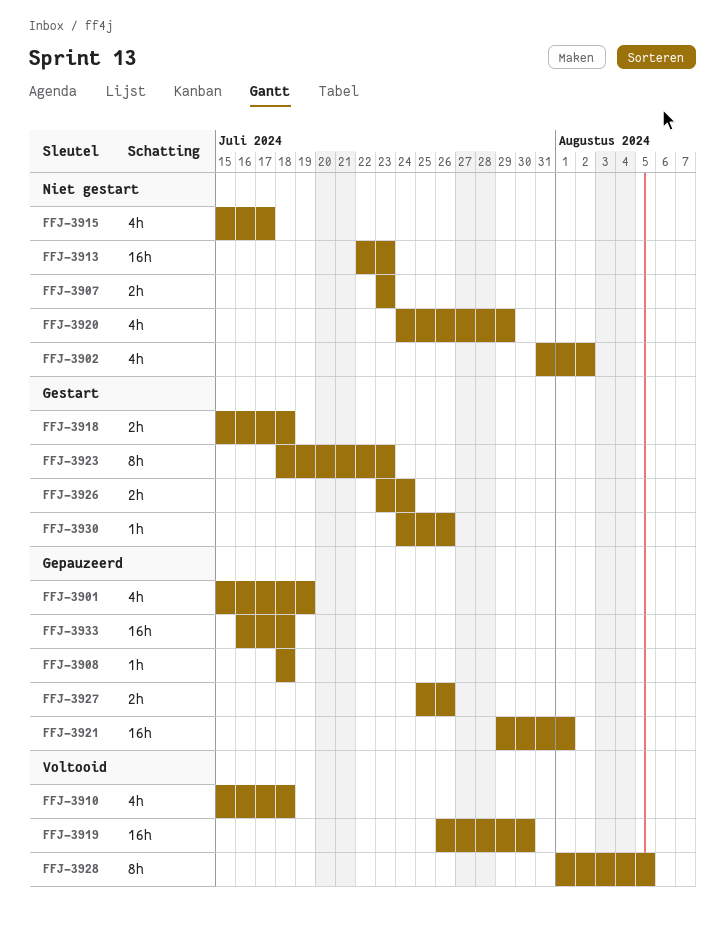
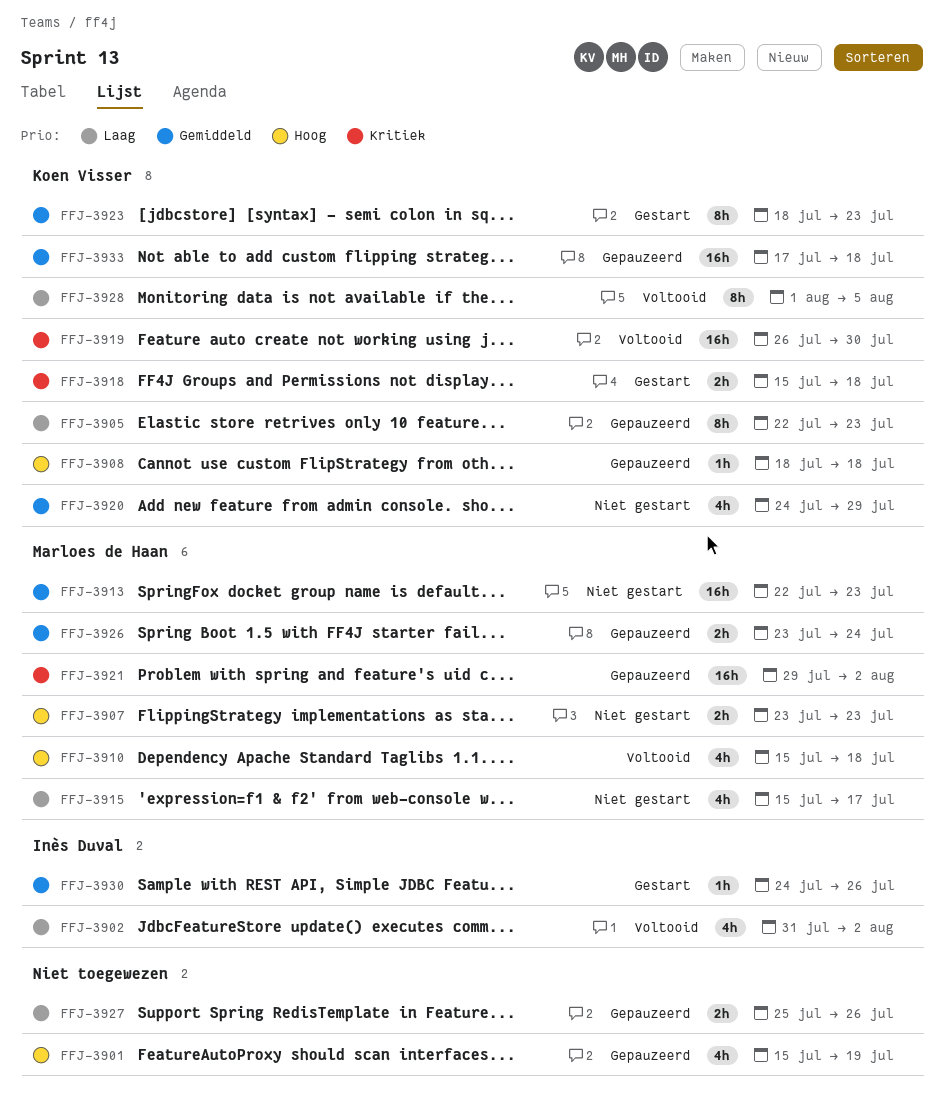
FFJ-3902, status: Niet gestart -> Voltooid
FFJ-3905: none -> present
FFJ-3921, due: Aug 1 -> Aug 2
FFJ-3926, status: Gestart -> Gepauzeerd
FFJ-3933, start: Jul 16 -> Jul 17

